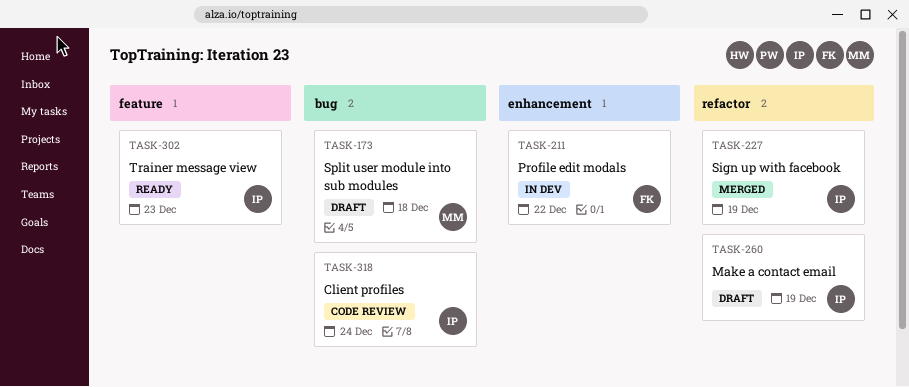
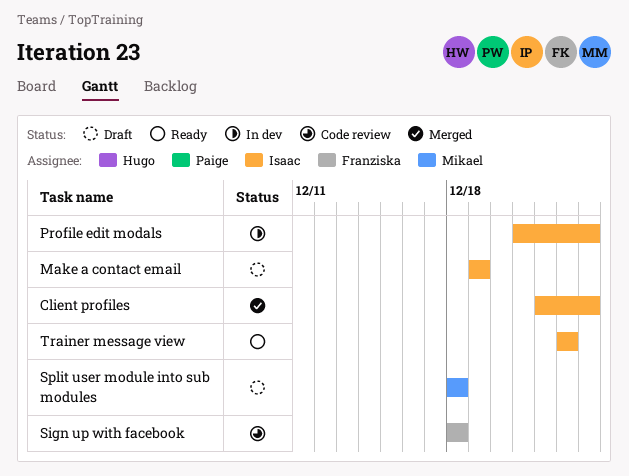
Client profiles, status: Code review -> Merged
Profile edit modals, owner: Franziska -> Isaac
Profile edit modals, due: Dec 22 -> Dec 24
Sign up with facebook, status: Merged -> Code review
Sign up with facebook, owner: Isaac -> Franziska
Sign up with facebook, due: Dec 19 -> Dec 18

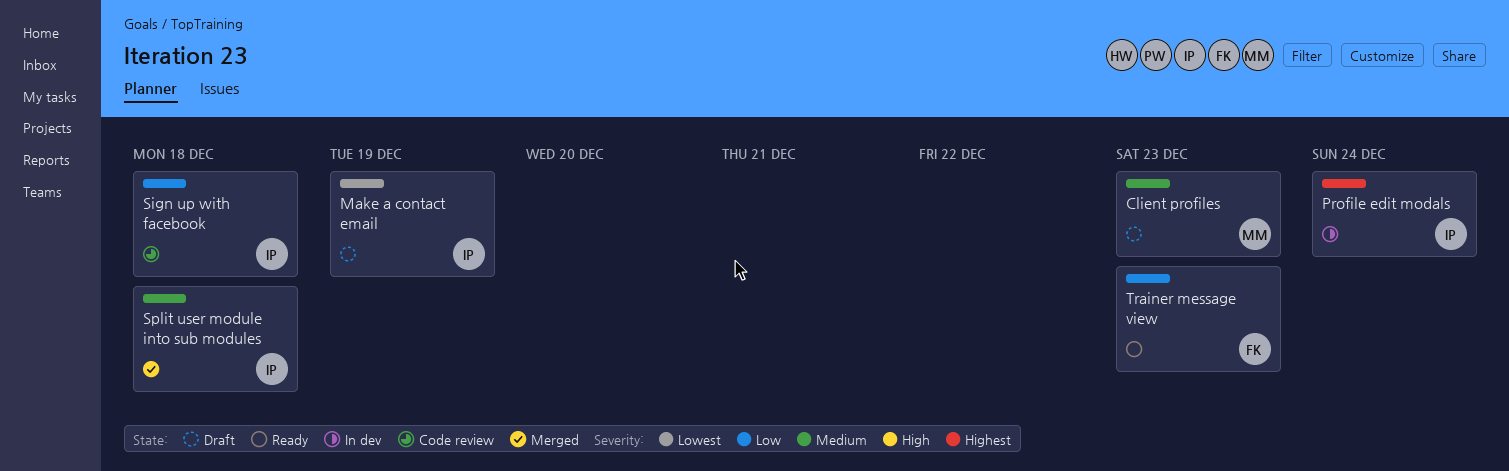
Client profiles, status: Merged -> Draft
Client profiles, owner: Isaac -> Mikael
Client profiles, due: Dec 24 -> Dec 23
Sign up with facebook, owner: Franziska -> Isaac
Split user module into sub modules, status: Draft -> Merged
Split user module into sub modules, owner: Mikael -> Isaac
Trainer message view, owner: Isaac -> Franziska

